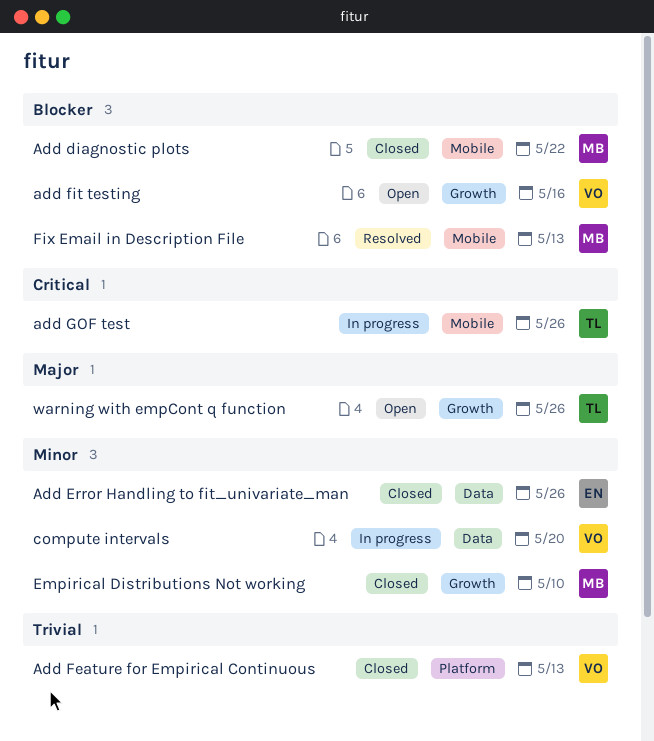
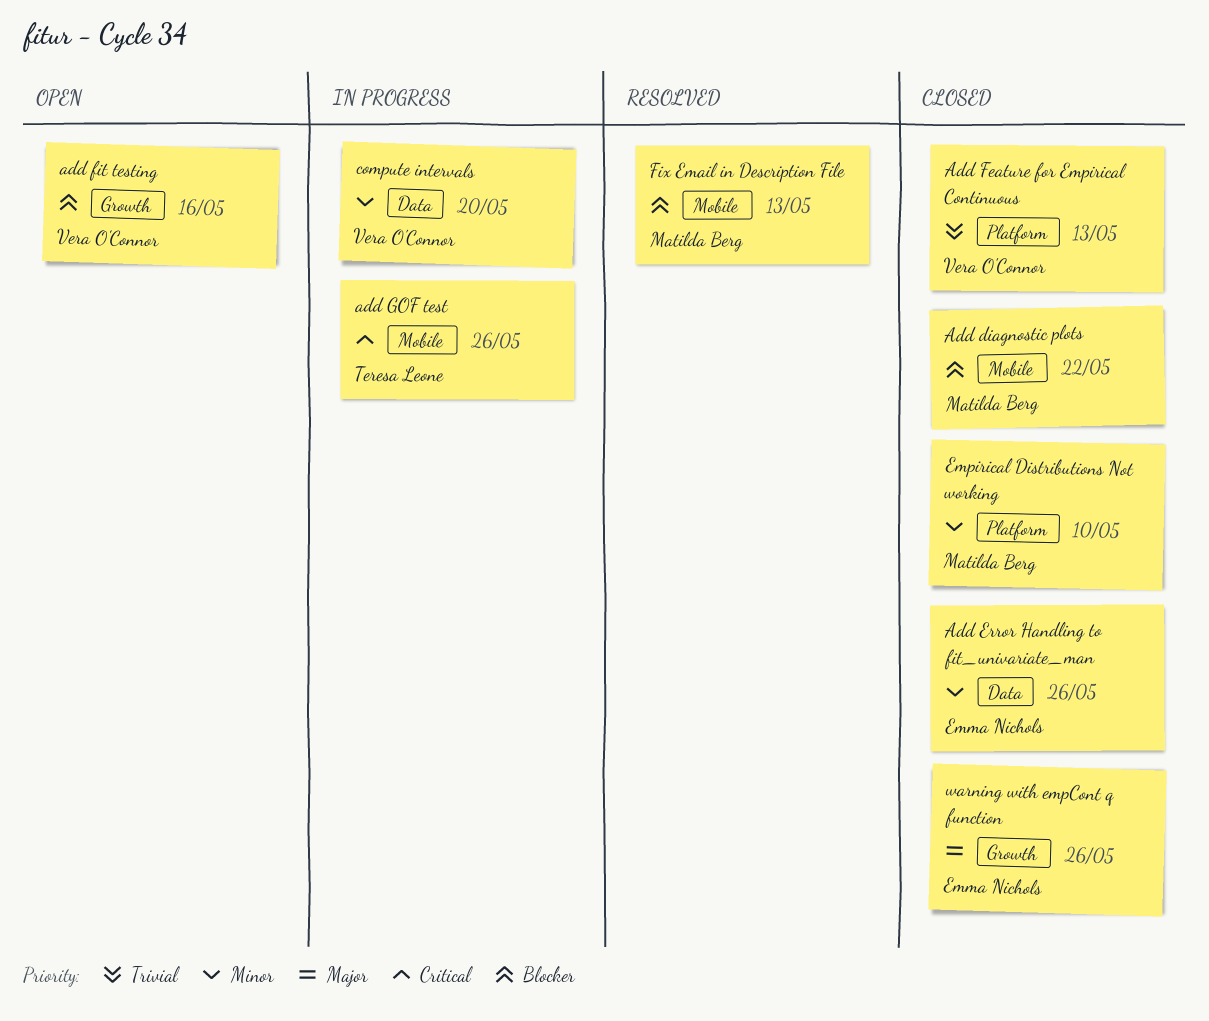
Empirical Distributions Not working, label: Growth -> Platform
warning with empCont q function, status: Open -> Closed
warning with empCont q function, owner: Teresa Leone -> Emma Nichols

